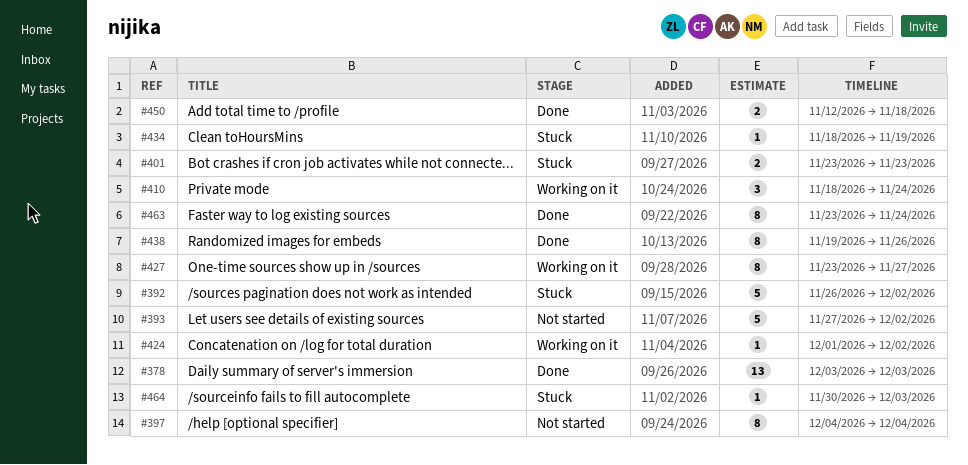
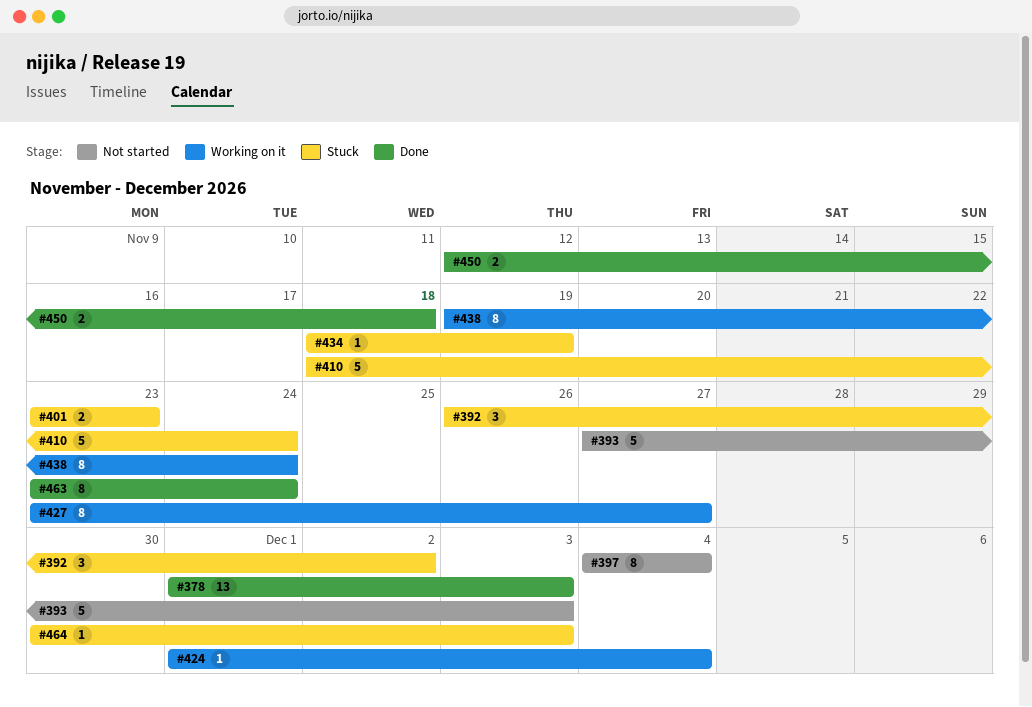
#378, start: Dec 3 -> Dec 1
#392, estimate: 5 -> 3
#393, due: Dec 2 -> Dec 3
#410, status: Working on it -> Stuck
#410, estimate: 3 -> 5
#424, due: Dec 2 -> Dec 4
#438, status: Done -> Working on it
#438, due: Nov 26 -> Nov 24

